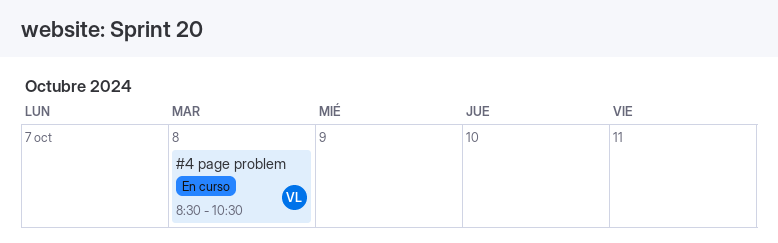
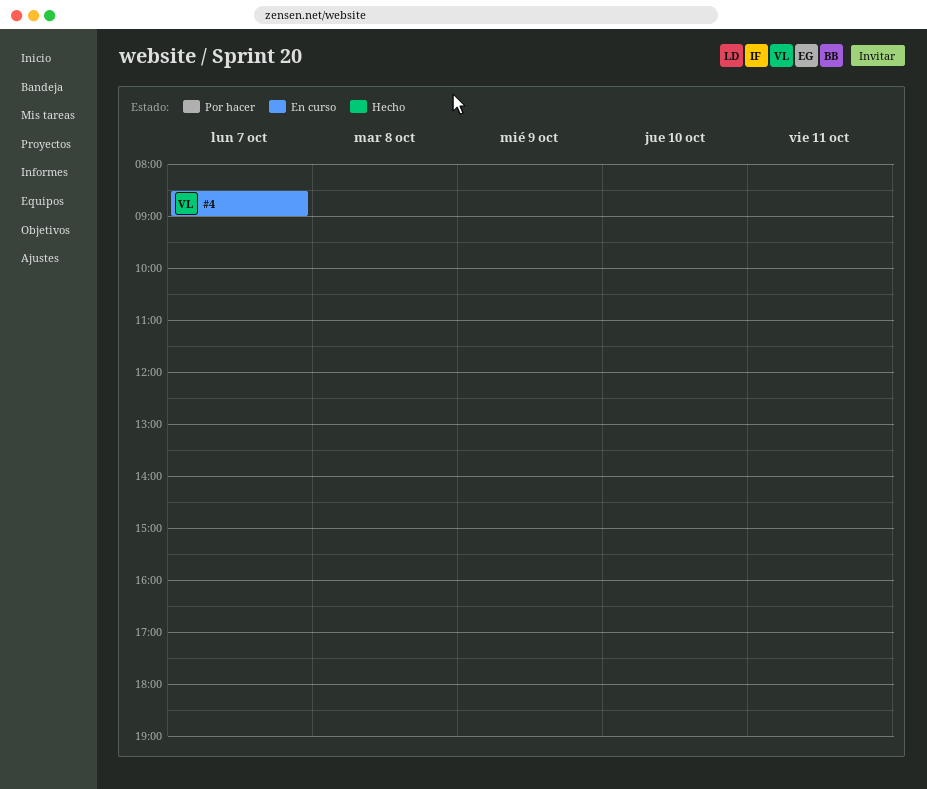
#4, day: Oct 8 -> Oct 7
#4, ends: 10:30 -> 09:00

